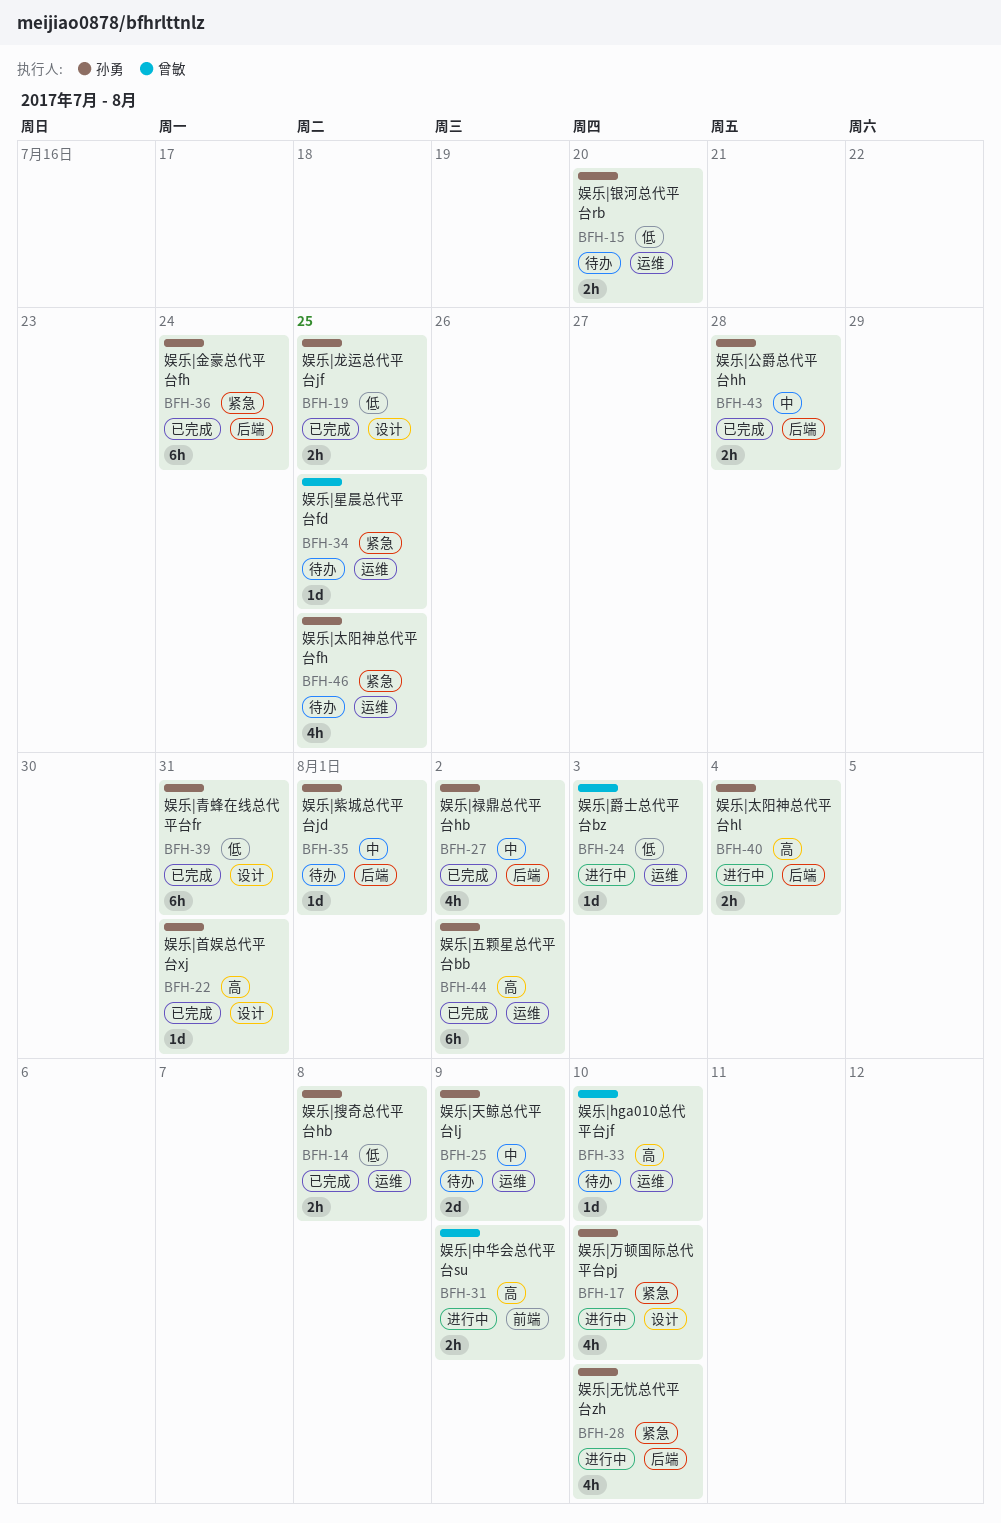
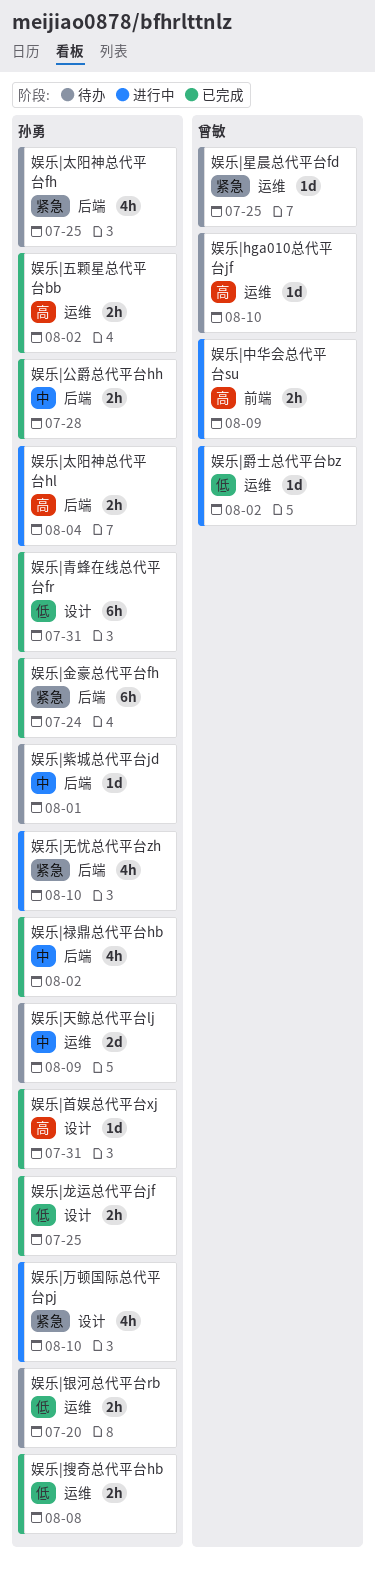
娱乐|五颗星总代平台bb, estimate: 6h -> 2h
娱乐|太阳神总代平台fh, label: 运维 -> 后端
娱乐|爵士总代平台bz, due: Aug 3 -> Aug 2

